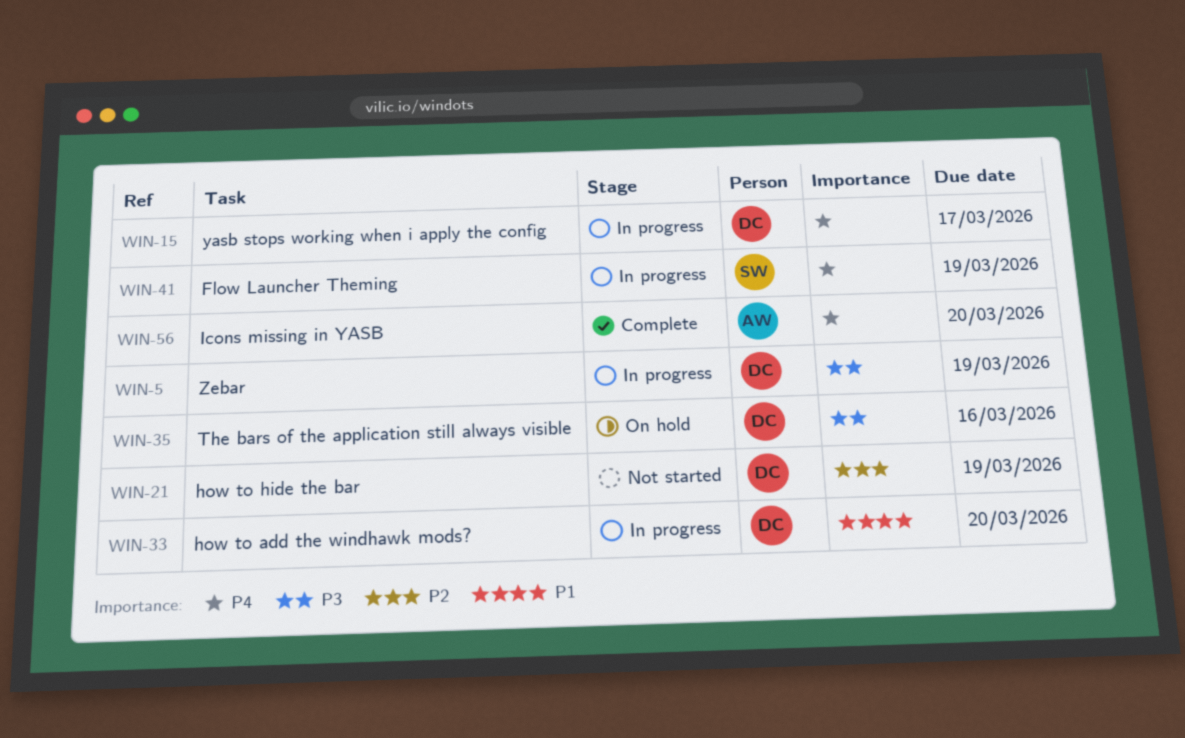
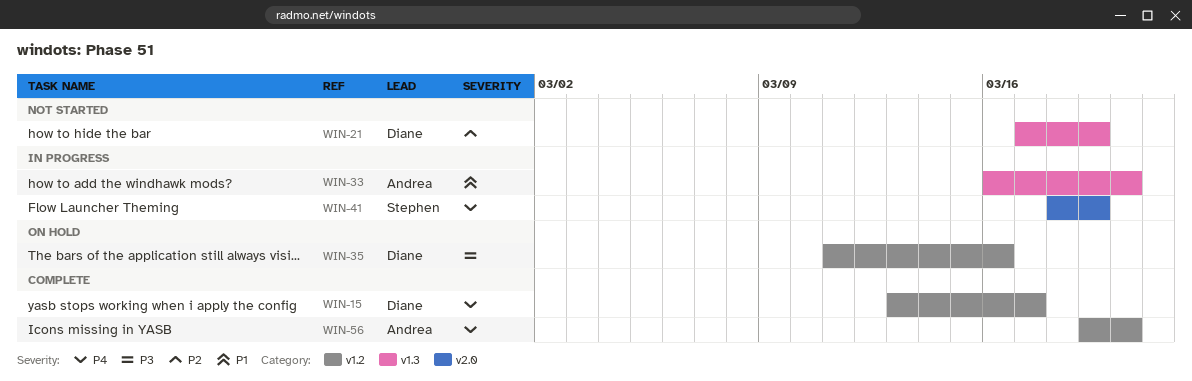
WIN-5: present -> none
WIN-15, status: In progress -> Complete
WIN-33, owner: Diane -> Andrea

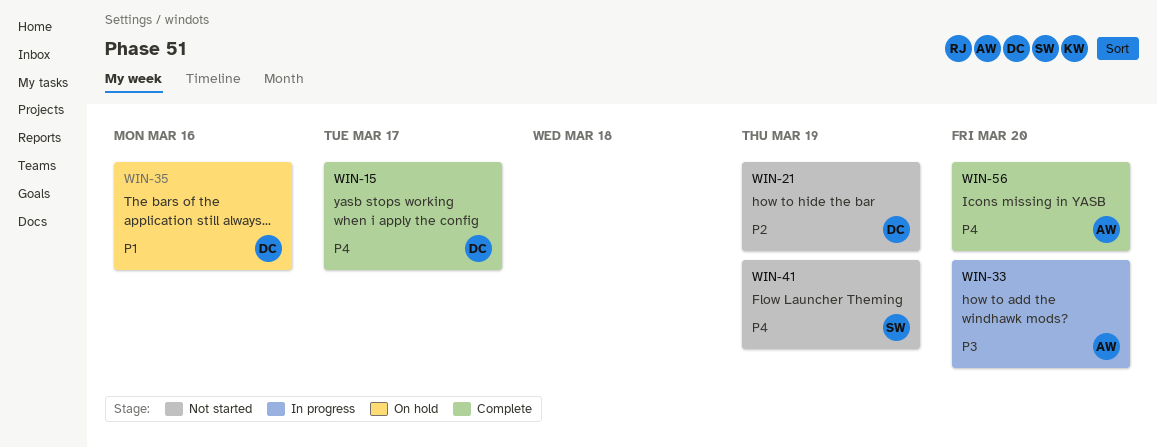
WIN-33, priority: P1 -> P3
WIN-35, priority: P3 -> P1
WIN-41, status: In progress -> Not started

